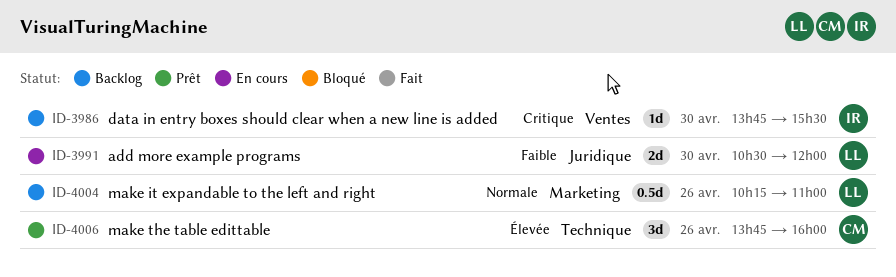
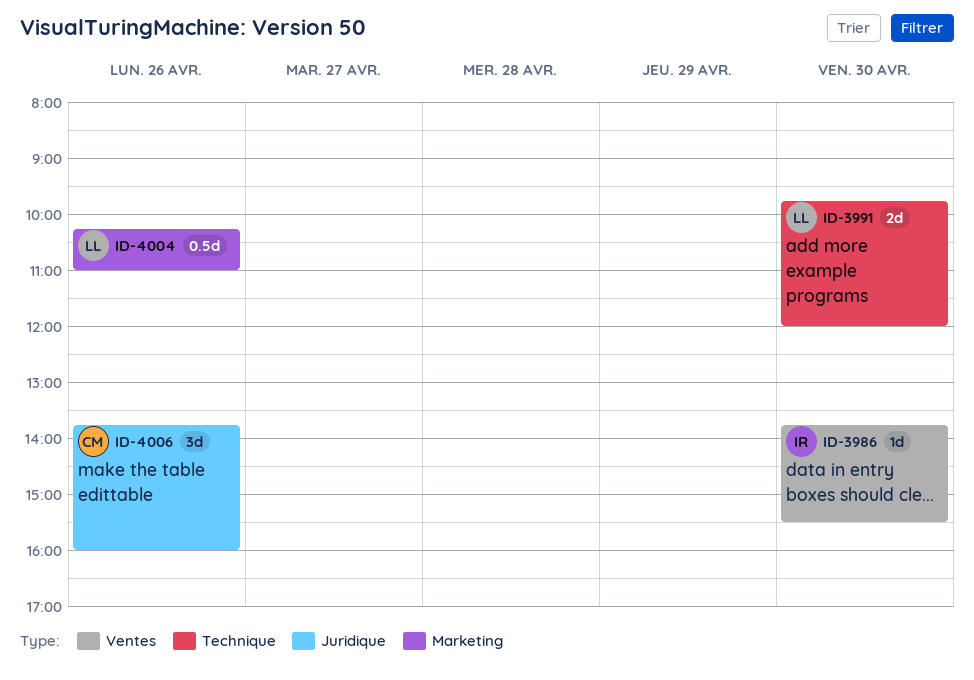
ID-3991, label: Juridique -> Technique
ID-3991, begins: 10:30 -> 09:45
ID-4006, label: Technique -> Juridique

